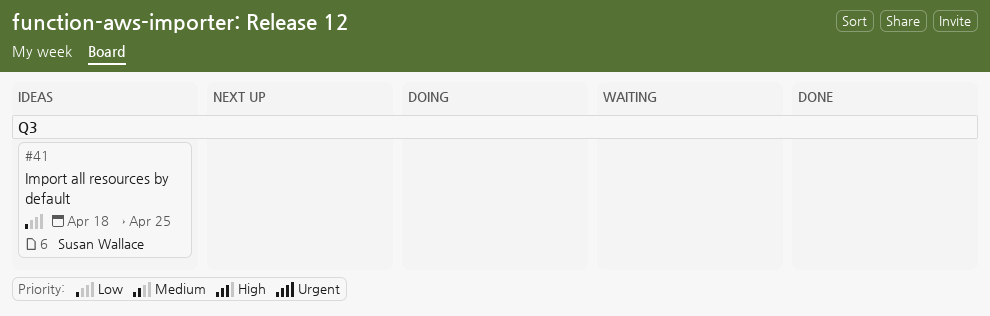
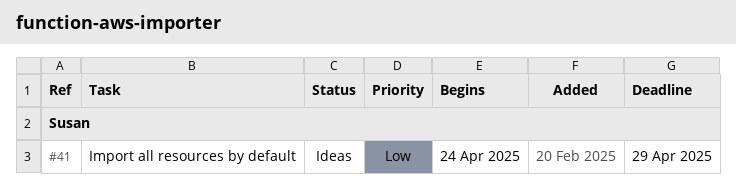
#41, start: Apr 18 -> Apr 24
#41, due: Apr 25 -> Apr 29

